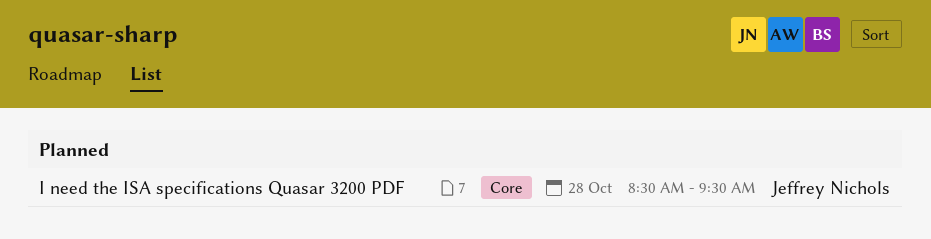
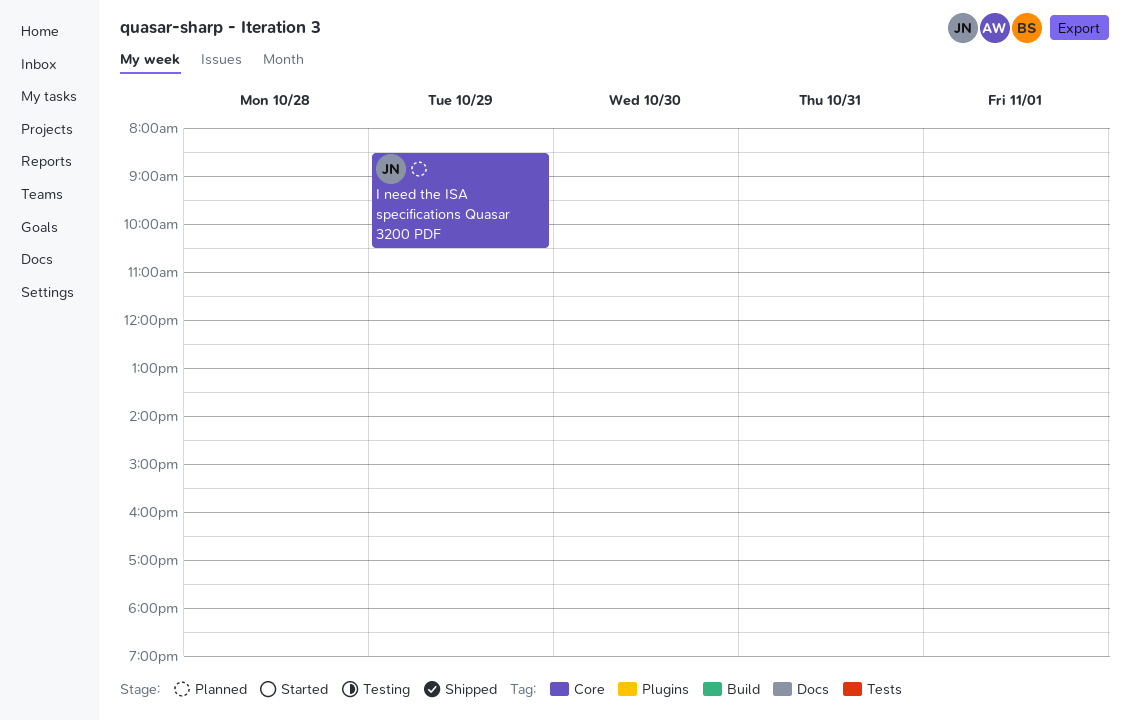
I need the ISA specifications Quasar 3200 PDF, day: Oct 28 -> Oct 29
I need the ISA specifications Quasar 3200 PDF, ends: 09:30 -> 10:30

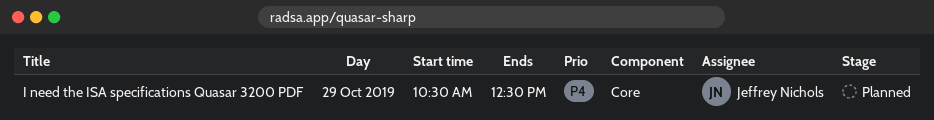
I need the ISA specifications Quasar 3200 PDF, begins: 08:30 -> 10:30
I need the ISA specifications Quasar 3200 PDF, ends: 10:30 -> 12:30

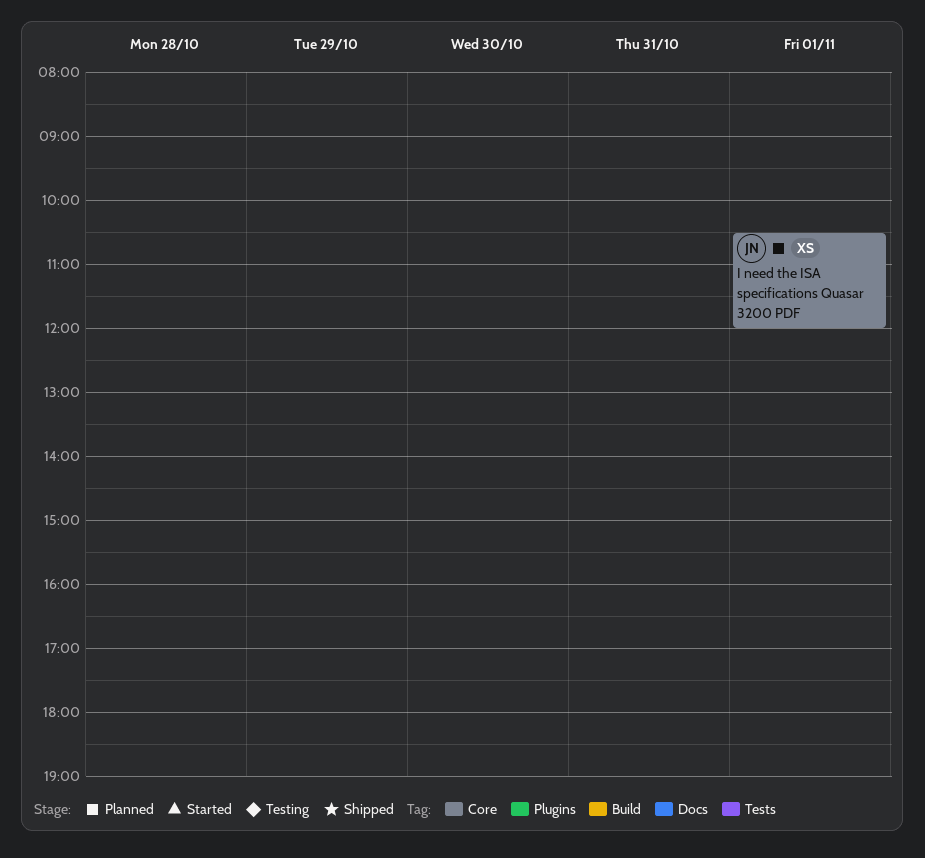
I need the ISA specifications Quasar 3200 PDF, day: Oct 29 -> Nov 1
I need the ISA specifications Quasar 3200 PDF, ends: 12:30 -> 12:00

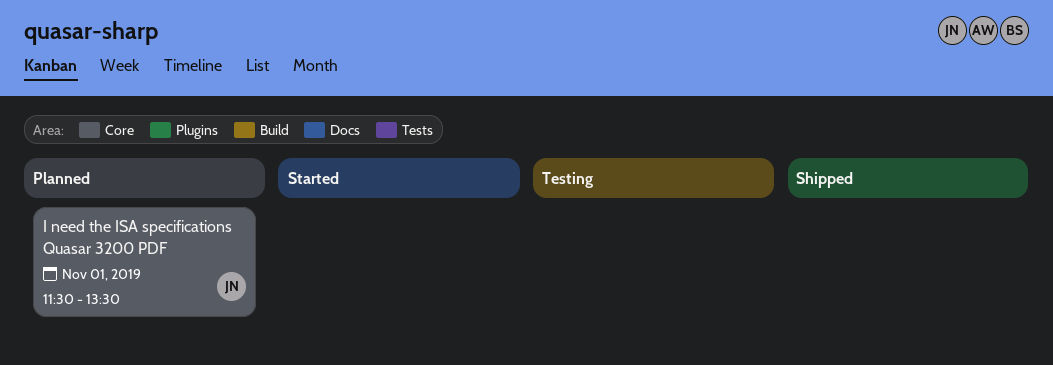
I need the ISA specifications Quasar 3200 PDF, begins: 10:30 -> 11:30
I need the ISA specifications Quasar 3200 PDF, ends: 12:00 -> 13:30

